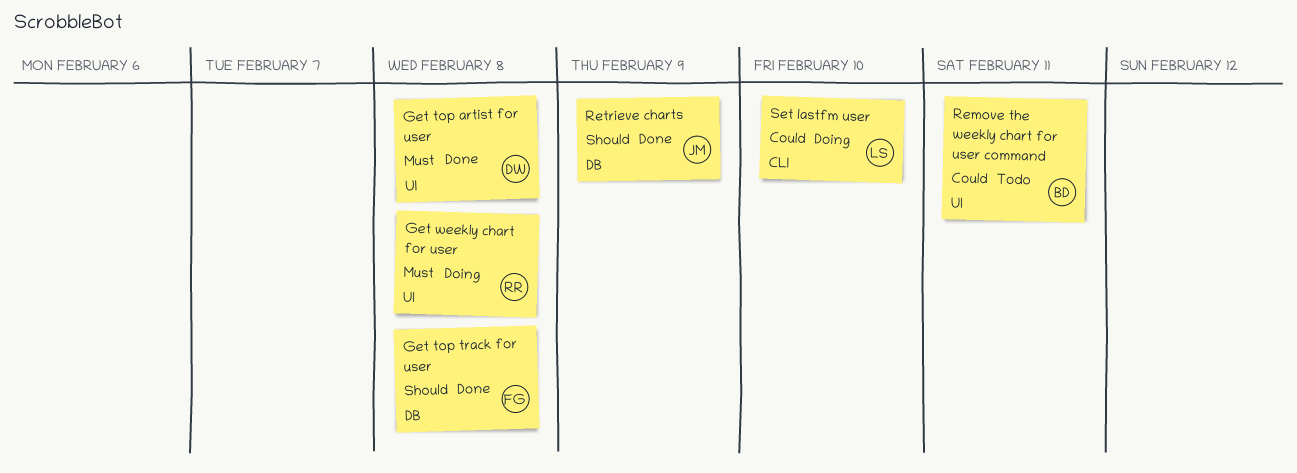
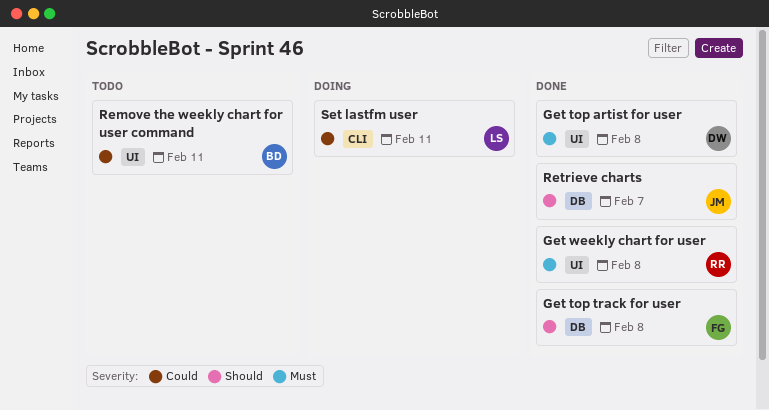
Get weekly chart for user, status: Doing -> Done
Retrieve charts, due: Feb 9 -> Feb 7
Set lastfm user, due: Feb 10 -> Feb 11

